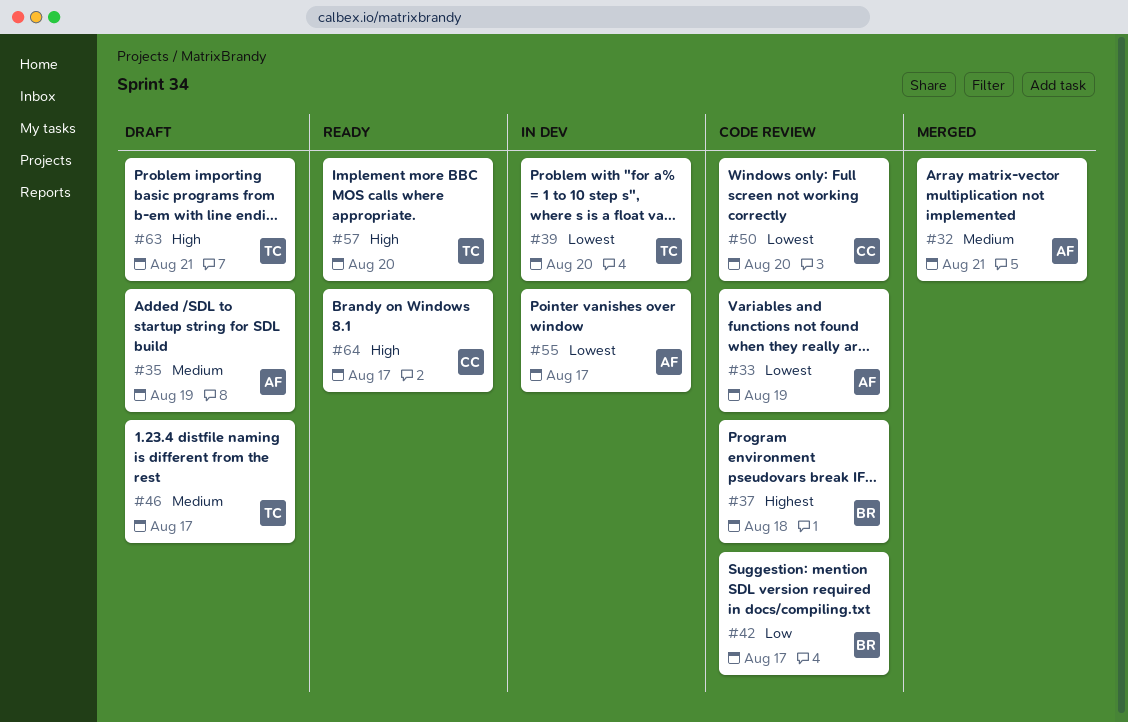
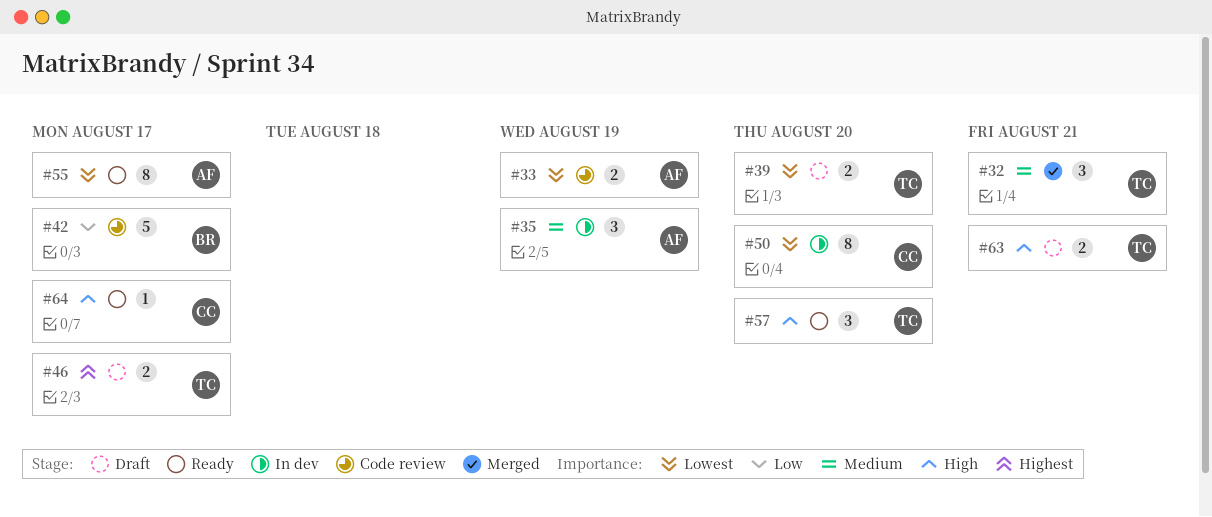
#32, owner: AF -> TC
#35, status: Draft -> In dev
#37: present -> none
#39, status: In dev -> Draft
#46, priority: Medium -> Highest
#50, status: Code review -> In dev
#55, status: In dev -> Ready

